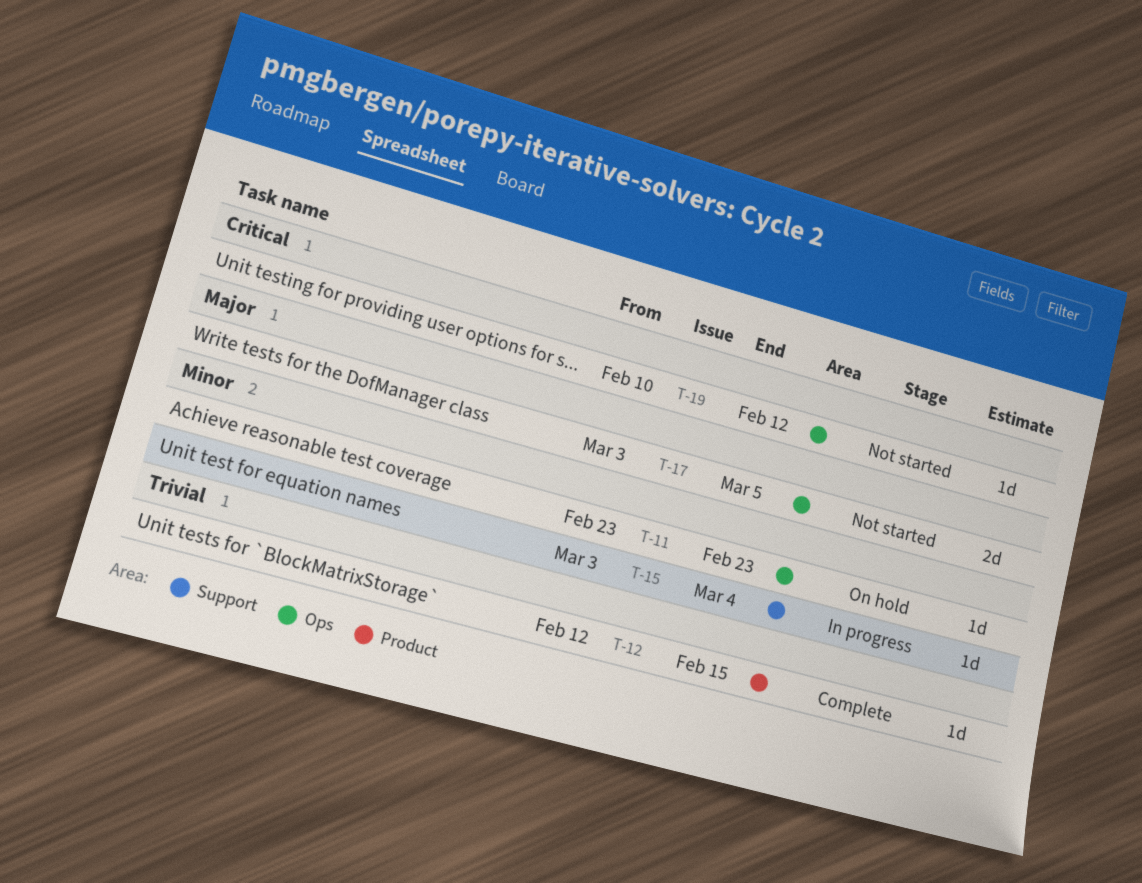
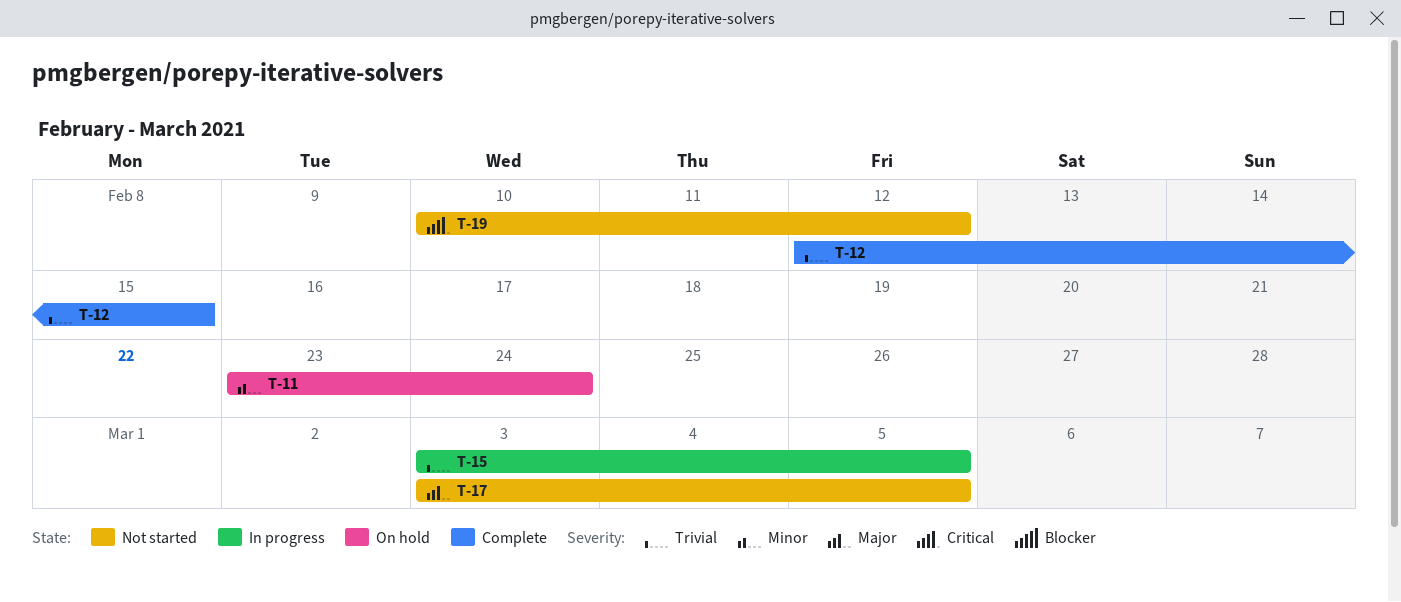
T-11, due: Feb 23 -> Feb 24
T-15, priority: Minor -> Trivial
T-15, due: Mar 4 -> Mar 5

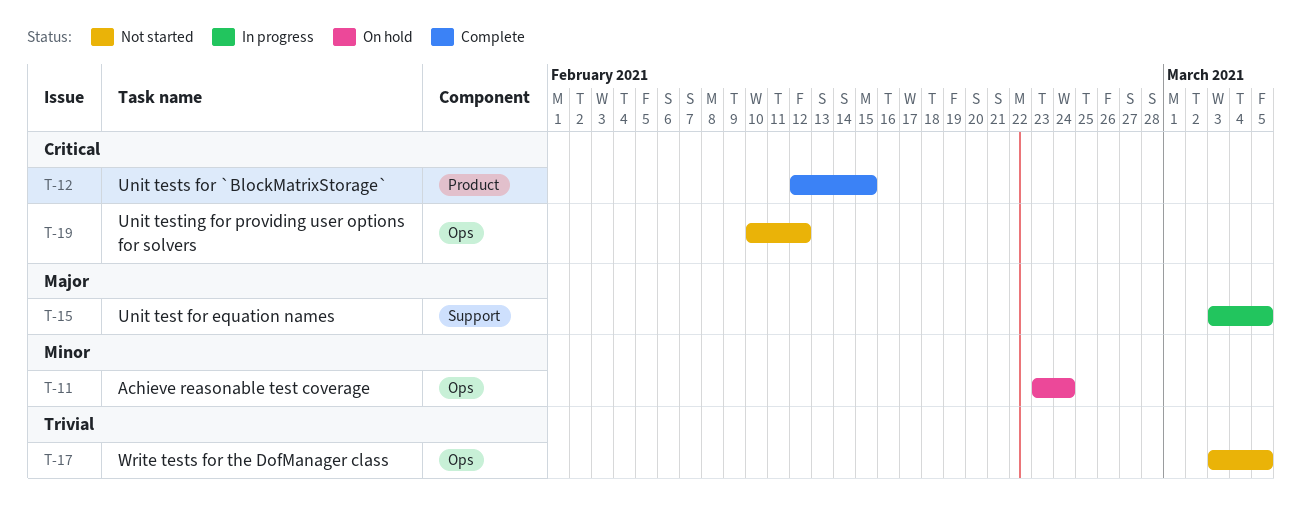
T-12, priority: Trivial -> Critical
T-15, priority: Trivial -> Major
T-17, priority: Major -> Trivial

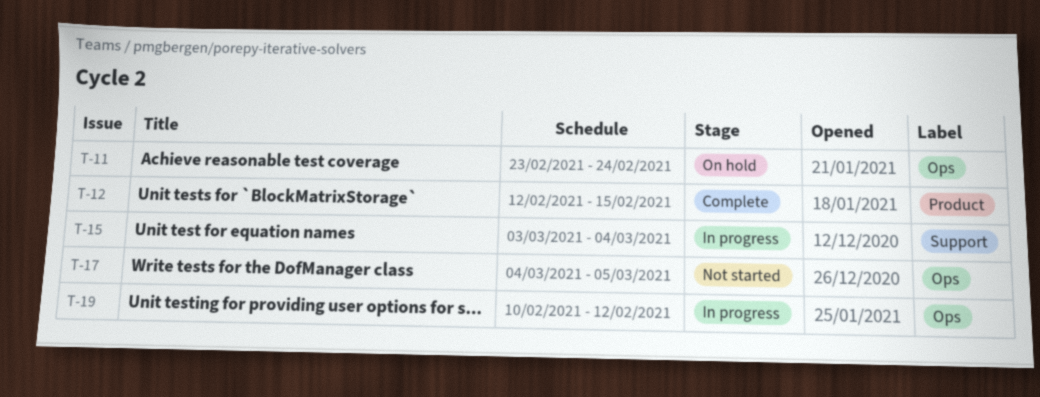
T-15, due: Mar 5 -> Mar 4
T-17, start: Mar 3 -> Mar 4
T-19, status: Not started -> In progress

